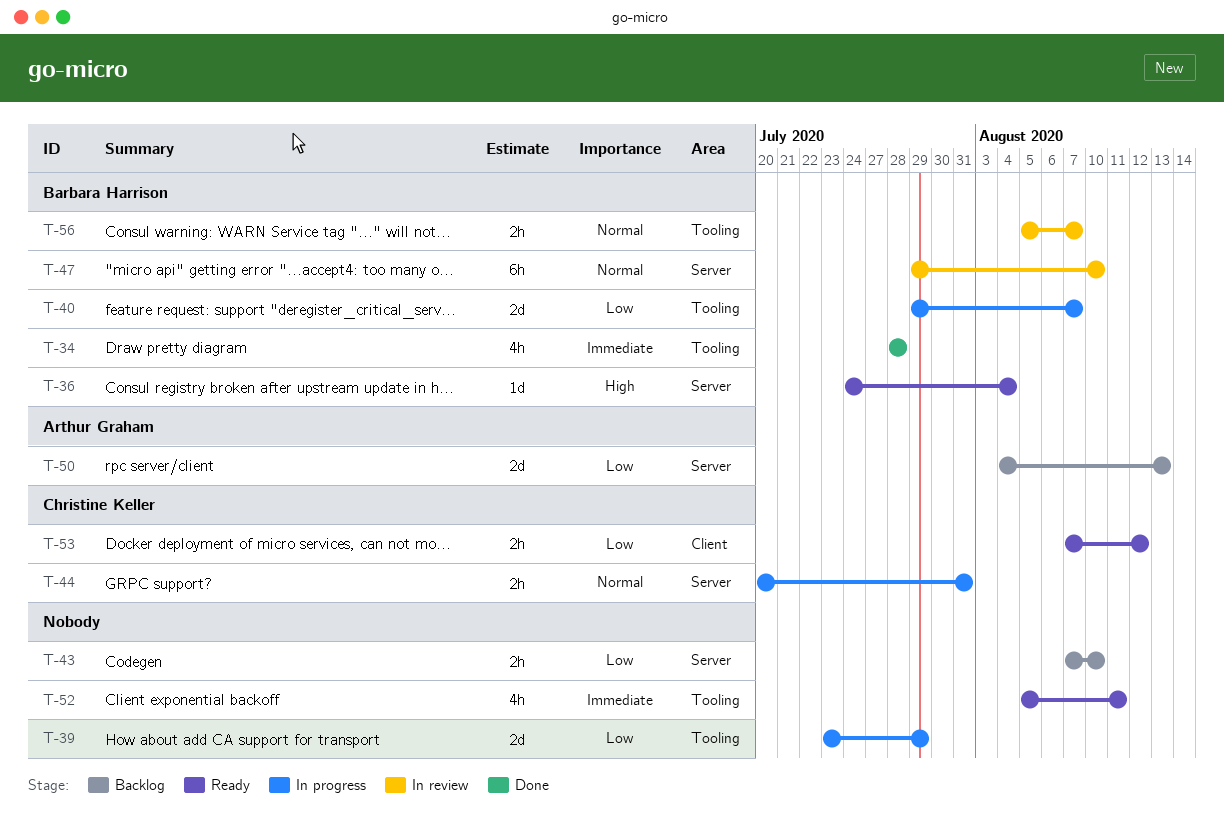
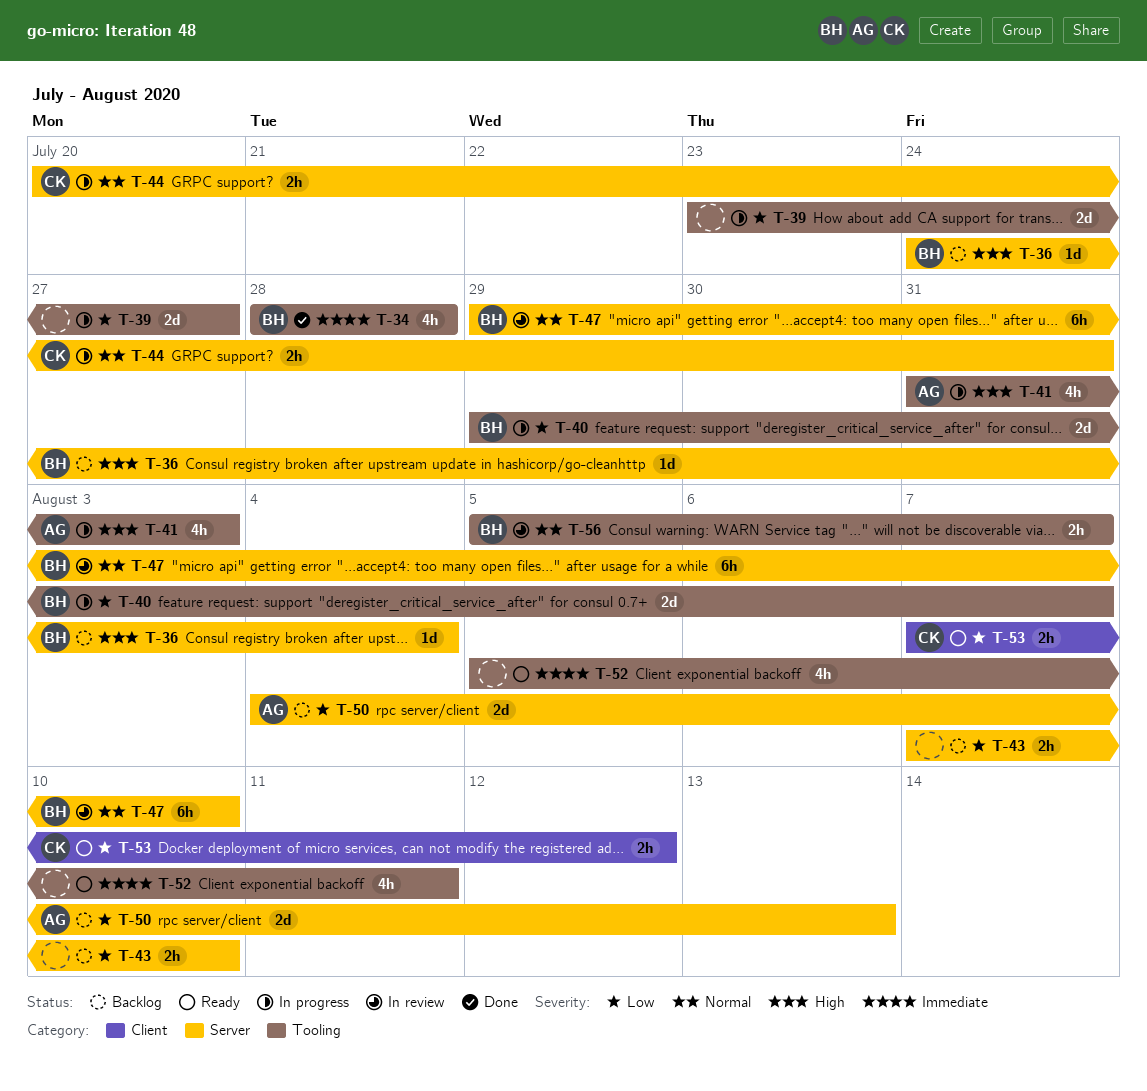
T-36, status: Ready -> Backlog
T-39, due: Jul 29 -> Jul 27
T-41: none -> present

